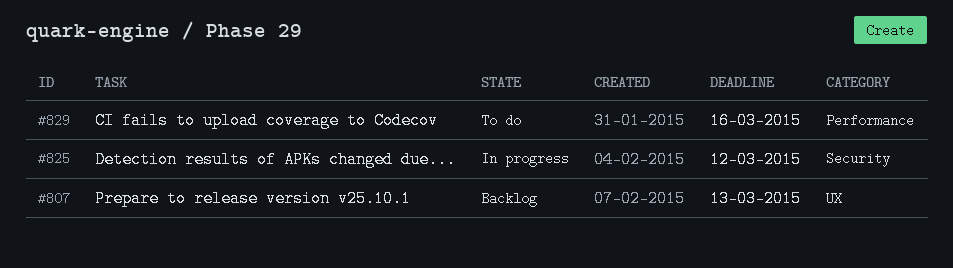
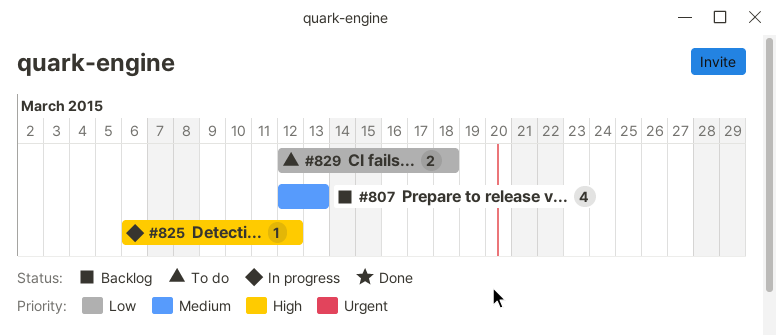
#829, due: Mar 16 -> Mar 18

